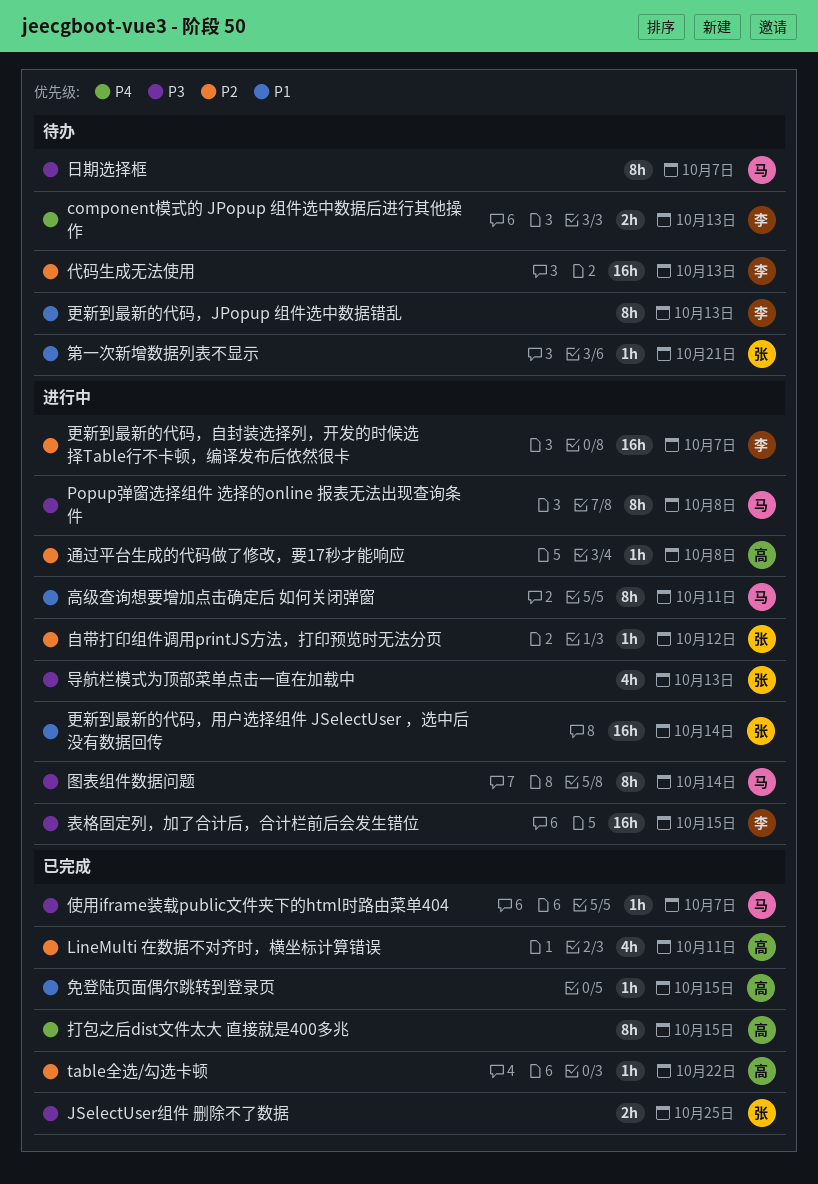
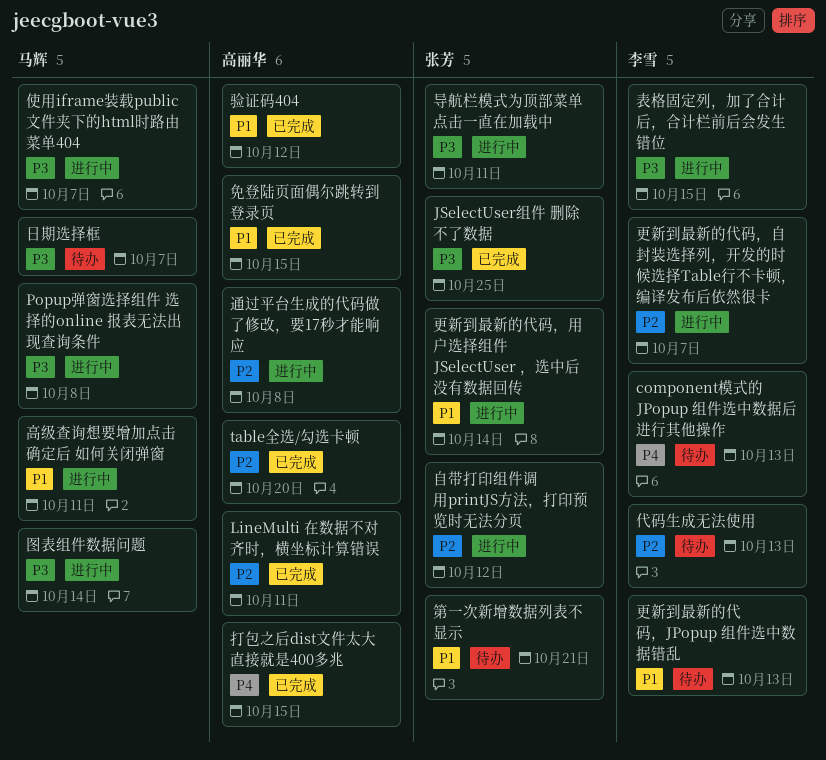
table全选/勾选卡顿, due: Oct 22 -> Oct 20
使用iframe装载public文件夹下的html时路由菜单404, status: 已完成 -> 进行中
导航栏模式为顶部菜单点击一直在加载中, due: Oct 13 -> Oct 11
验证码404: none -> present

